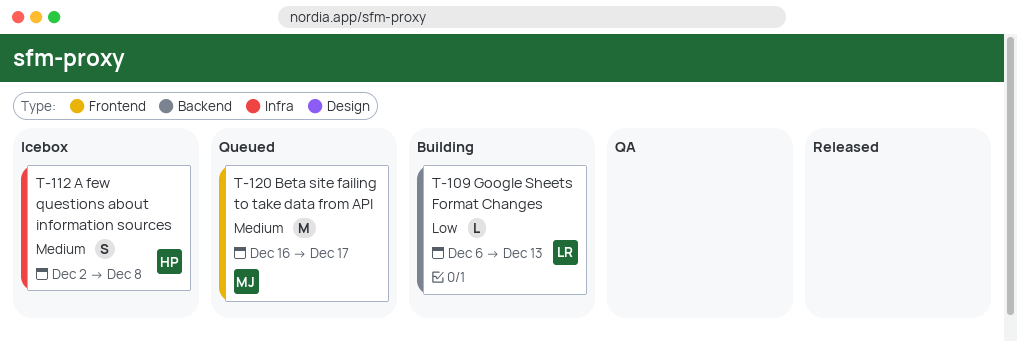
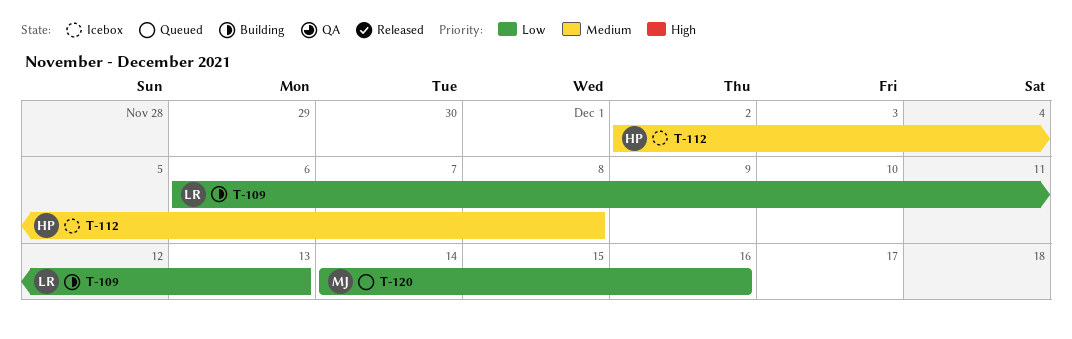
T-120, priority: Medium -> Low
T-120, start: Dec 16 -> Dec 14
T-120, due: Dec 17 -> Dec 16

